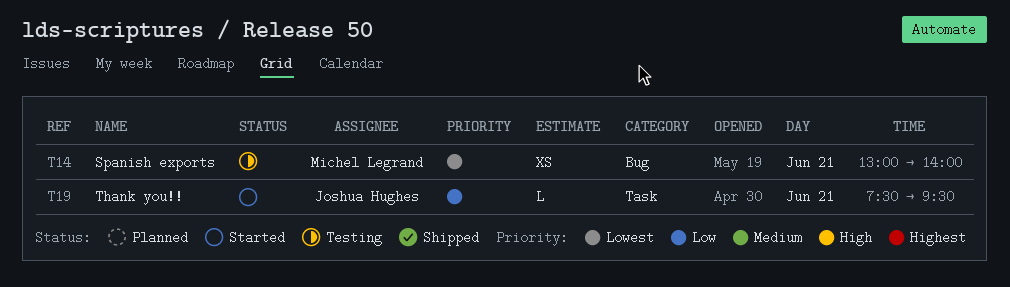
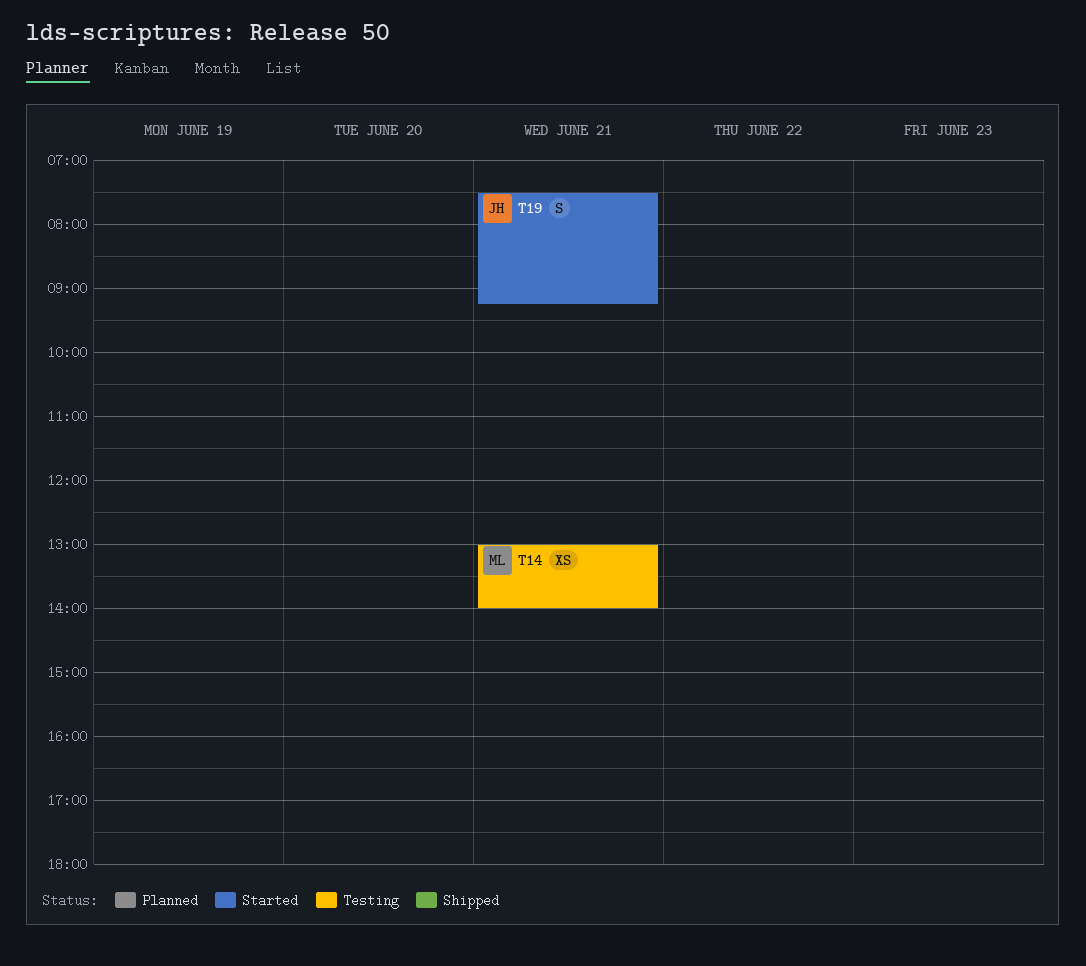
T19, estimate: L -> S
T19, ends: 09:30 -> 09:15

